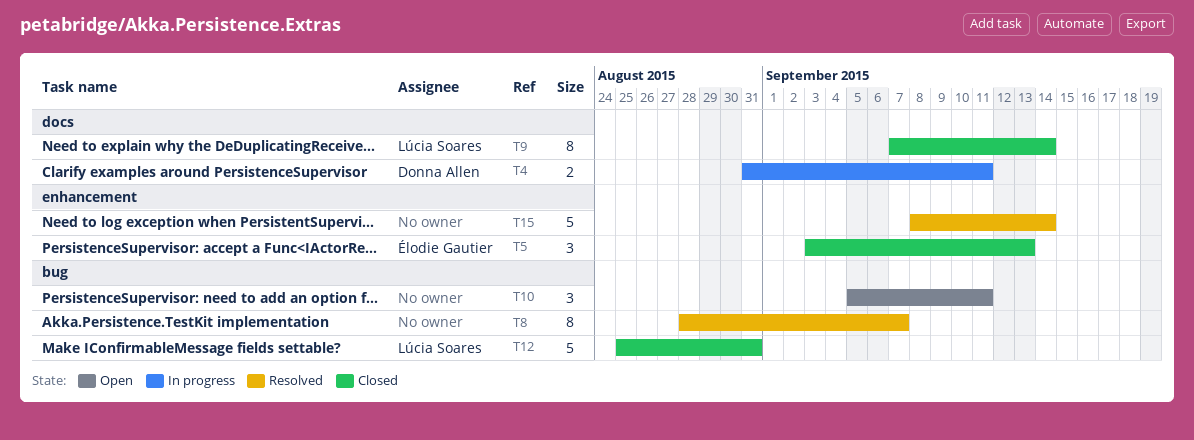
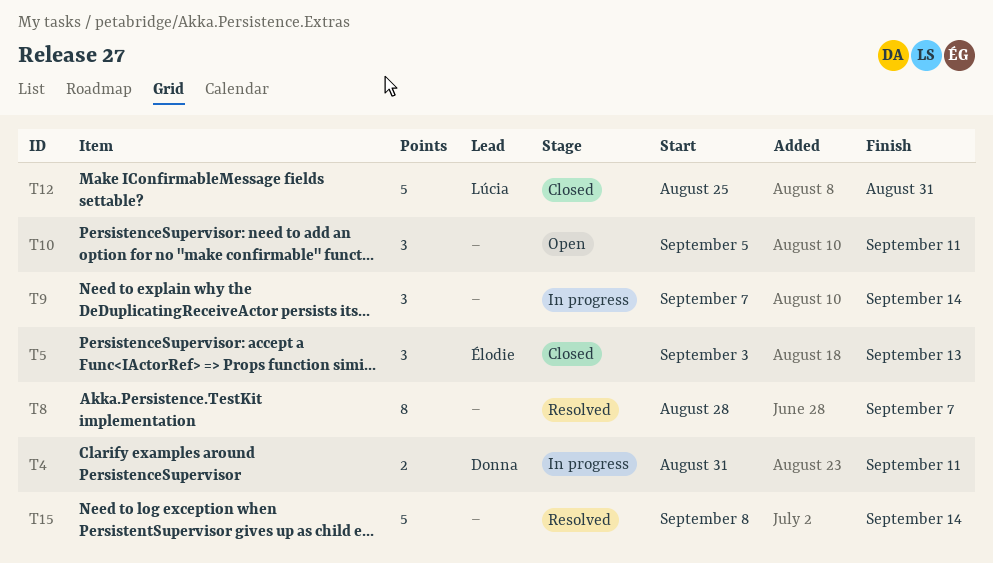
T9, status: Closed -> In progress
T9, owner: Lúcia Soares -> none
T9, estimate: 8 -> 3

